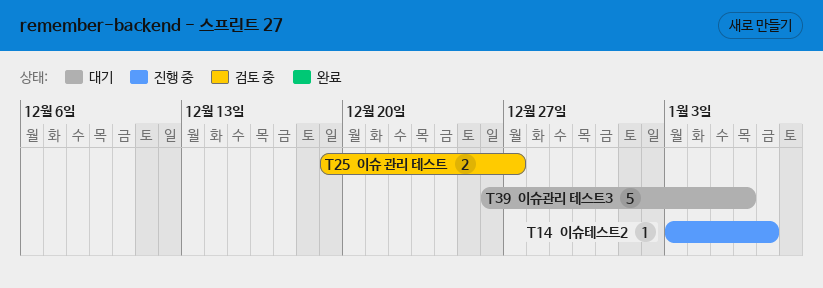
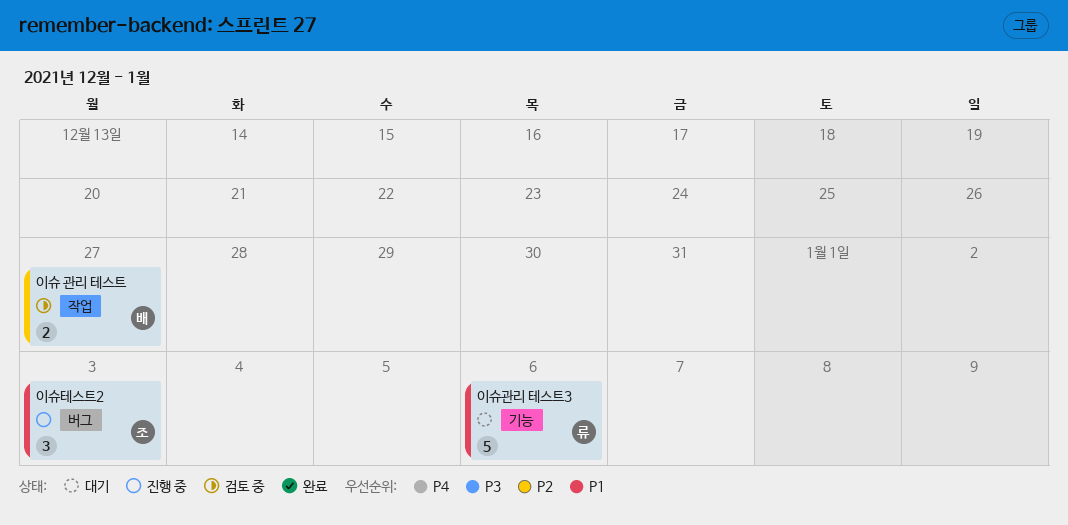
이슈테스트2, estimate: 1 -> 3
이슈테스트2, due: Jan 7 -> Jan 3

